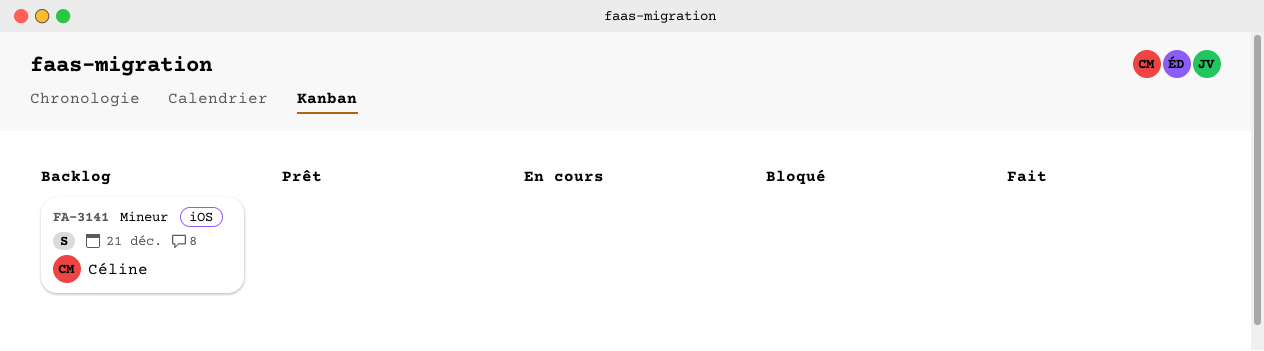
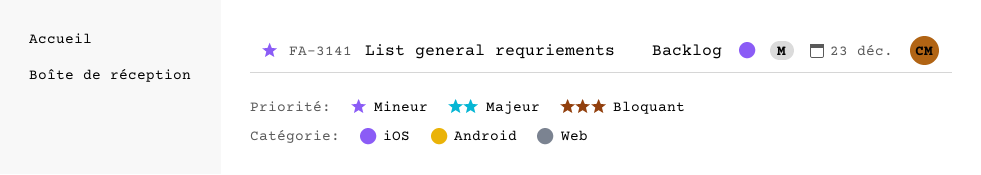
FA-3141, estimate: S -> M
FA-3141, due: Dec 21 -> Dec 23

